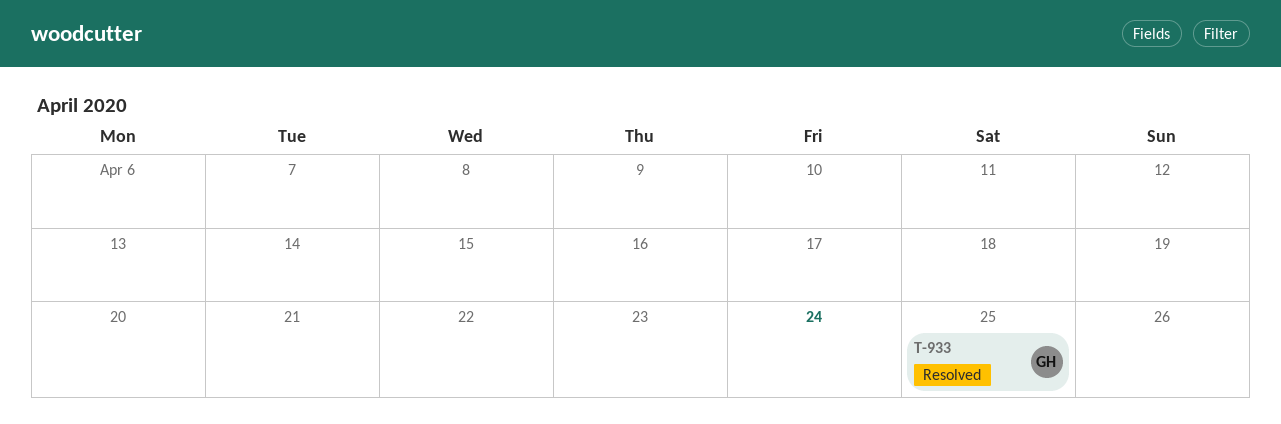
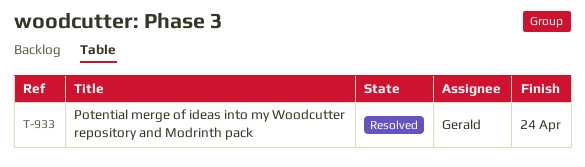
T-933, due: Apr 25 -> Apr 24

